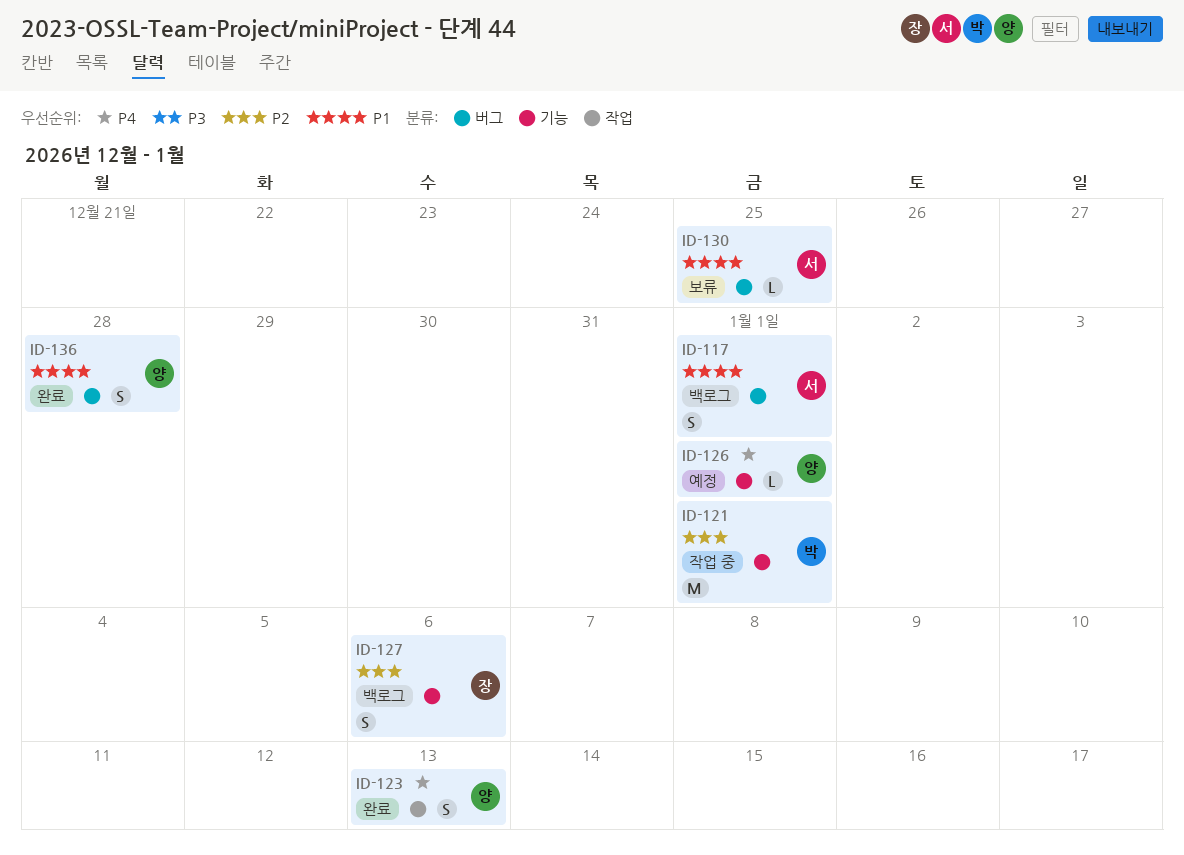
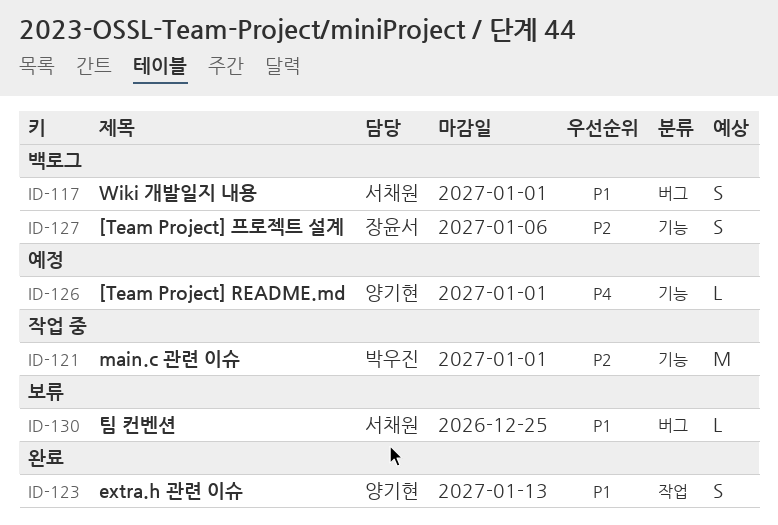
ID-123, priority: P4 -> P1
ID-136: present -> none

